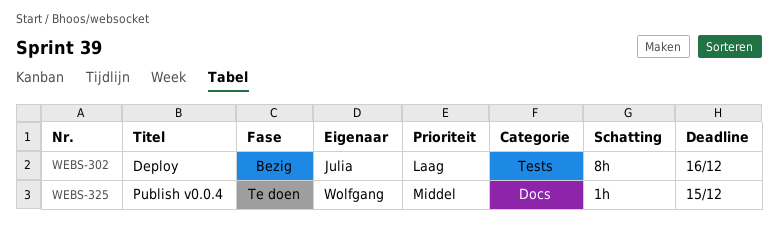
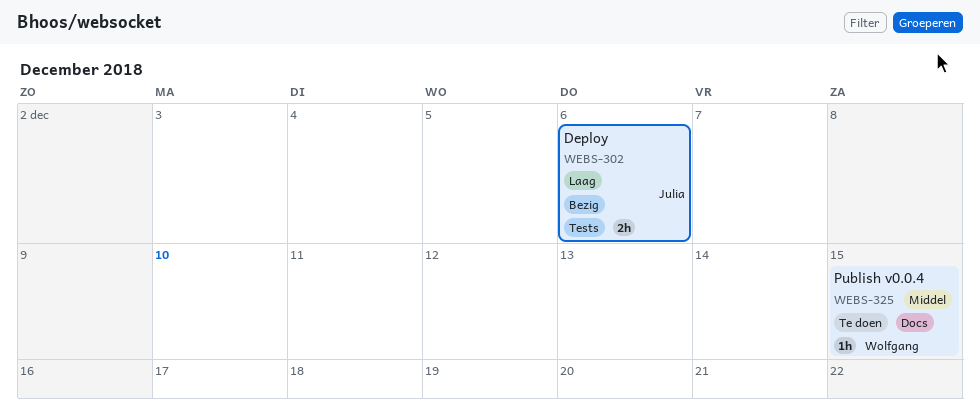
WEBS-302, estimate: 8h -> 2h
WEBS-302, due: Dec 16 -> Dec 6

